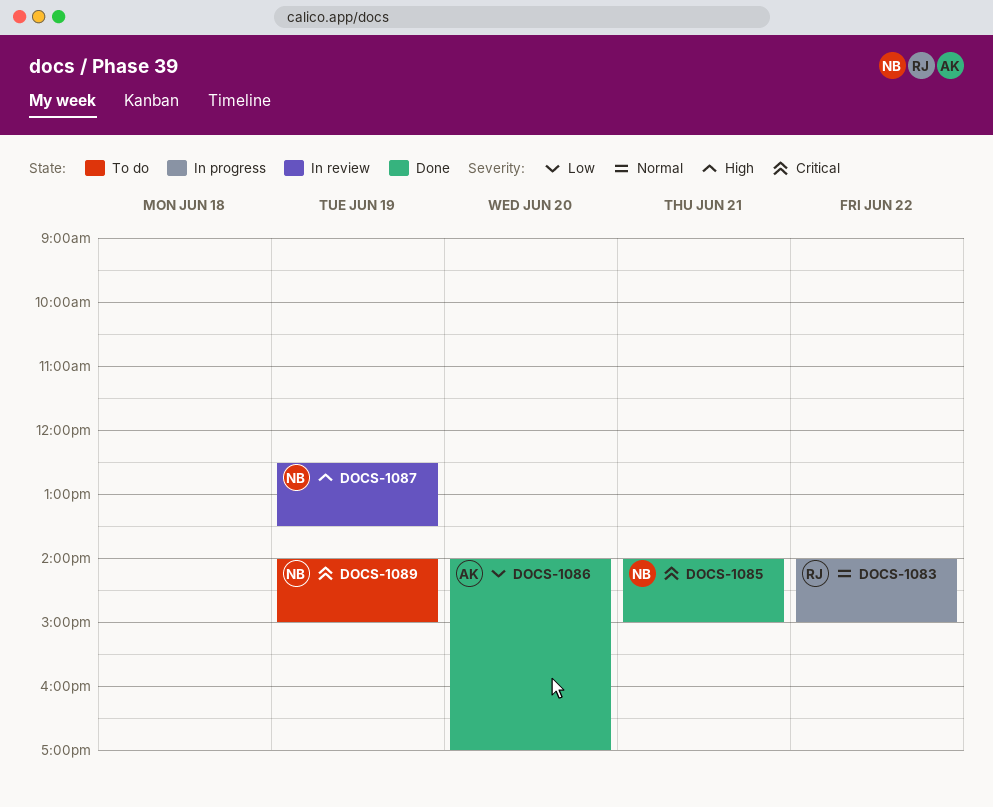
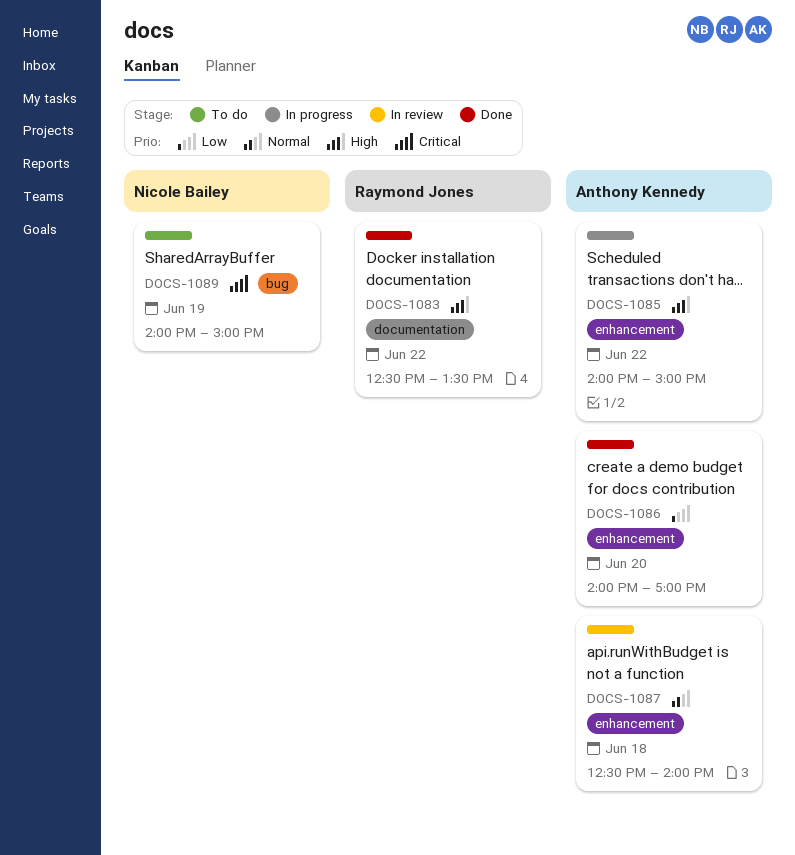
DOCS-1083, status: In progress -> Done
DOCS-1083, priority: Normal -> High
DOCS-1083, begins: 14:00 -> 12:30
DOCS-1083, ends: 15:00 -> 13:30
DOCS-1085, status: Done -> In progress
DOCS-1085, owner: Nicole Bailey -> Anthony Kennedy
DOCS-1085, priority: Critical -> High
DOCS-1085, day: Jun 21 -> Jun 22
DOCS-1087, owner: Nicole Bailey -> Anthony Kennedy
DOCS-1087, priority: High -> Normal
DOCS-1087, day: Jun 19 -> Jun 18
DOCS-1087, ends: 13:30 -> 14:00

